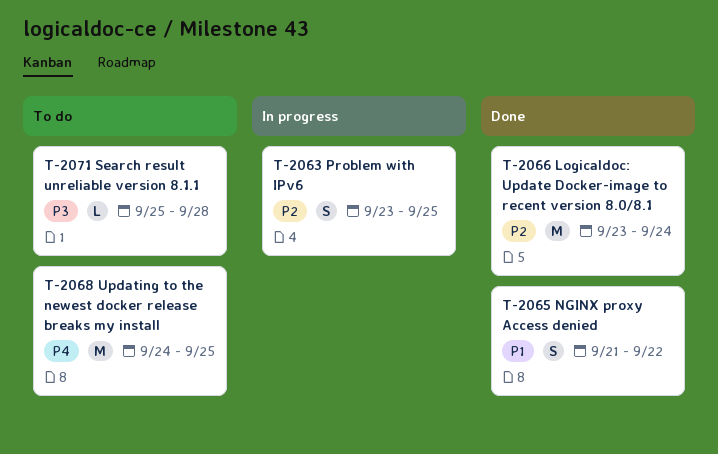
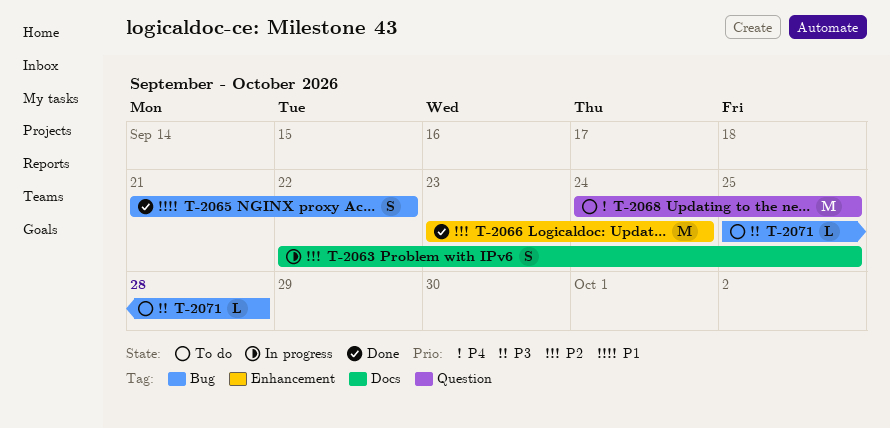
T-2063, start: Sep 23 -> Sep 22

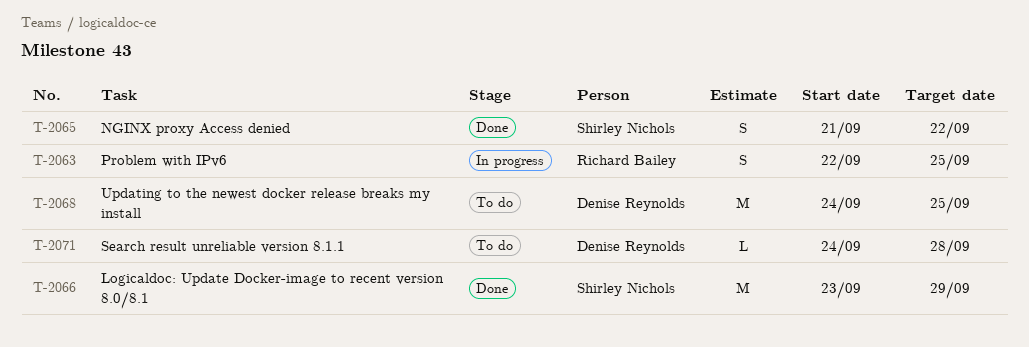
T-2066, due: Sep 24 -> Sep 29
T-2071, start: Sep 25 -> Sep 24

